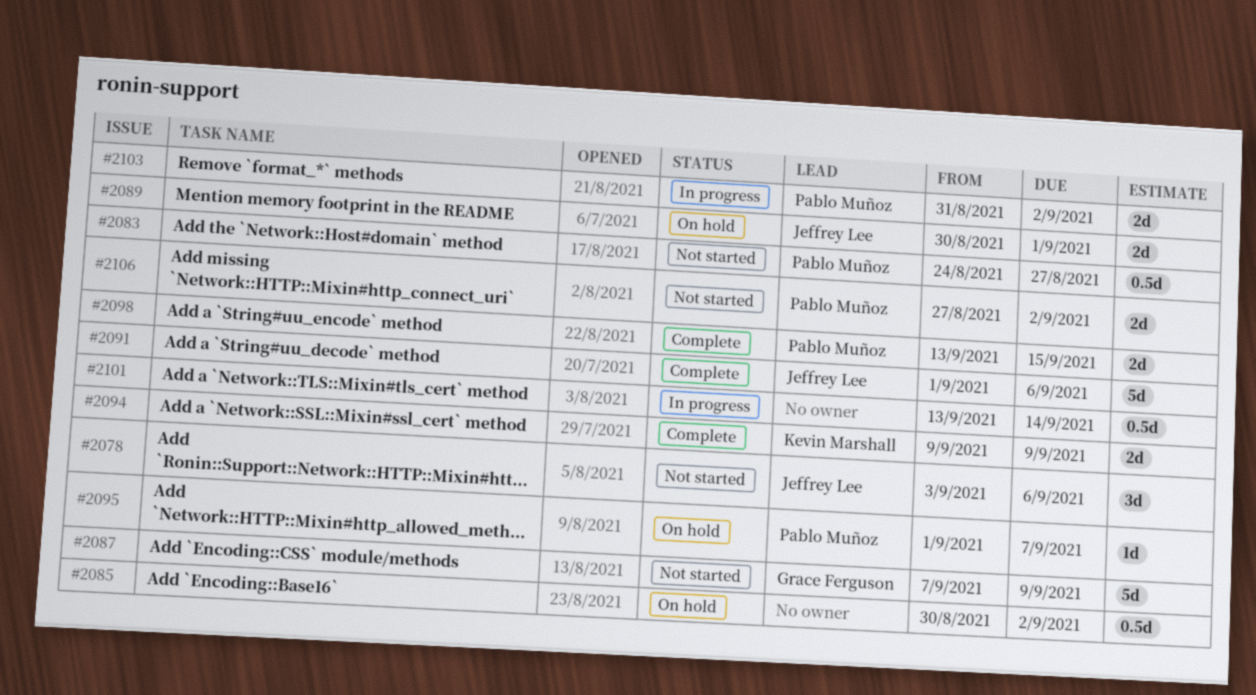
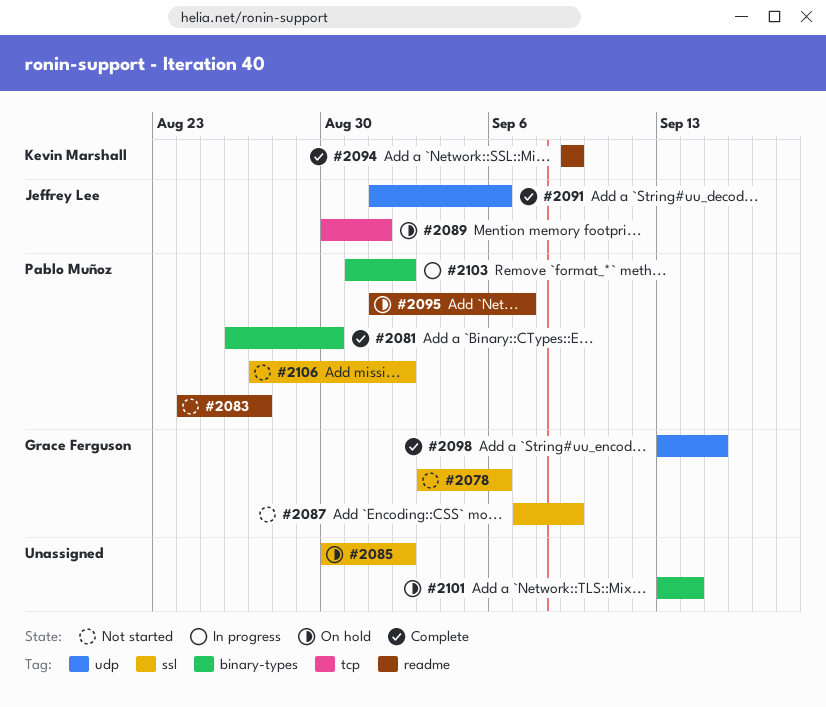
#2078, owner: Jeffrey Lee -> Grace Ferguson
#2081: none -> present
#2098, owner: Pablo Muñoz -> Grace Ferguson
#2101, status: In progress -> On hold

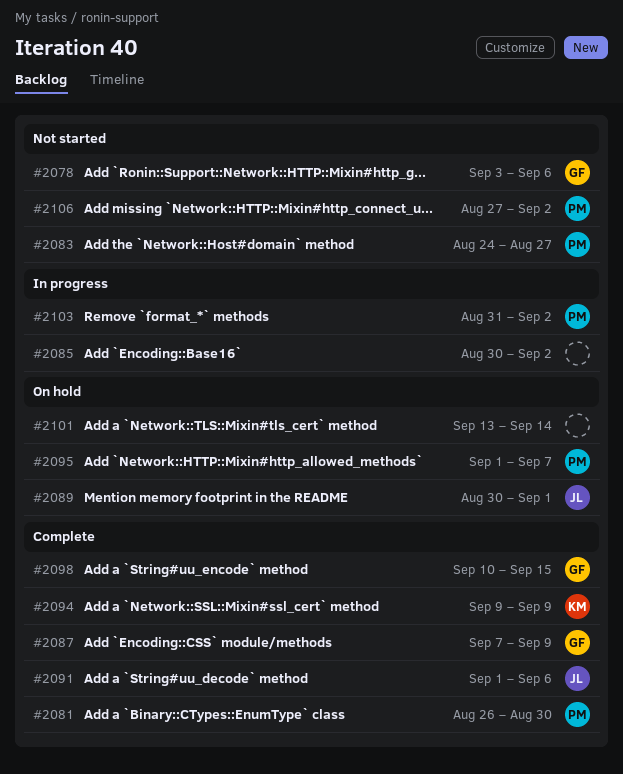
#2085, status: On hold -> In progress
#2087, status: Not started -> Complete
#2098, start: Sep 13 -> Sep 10

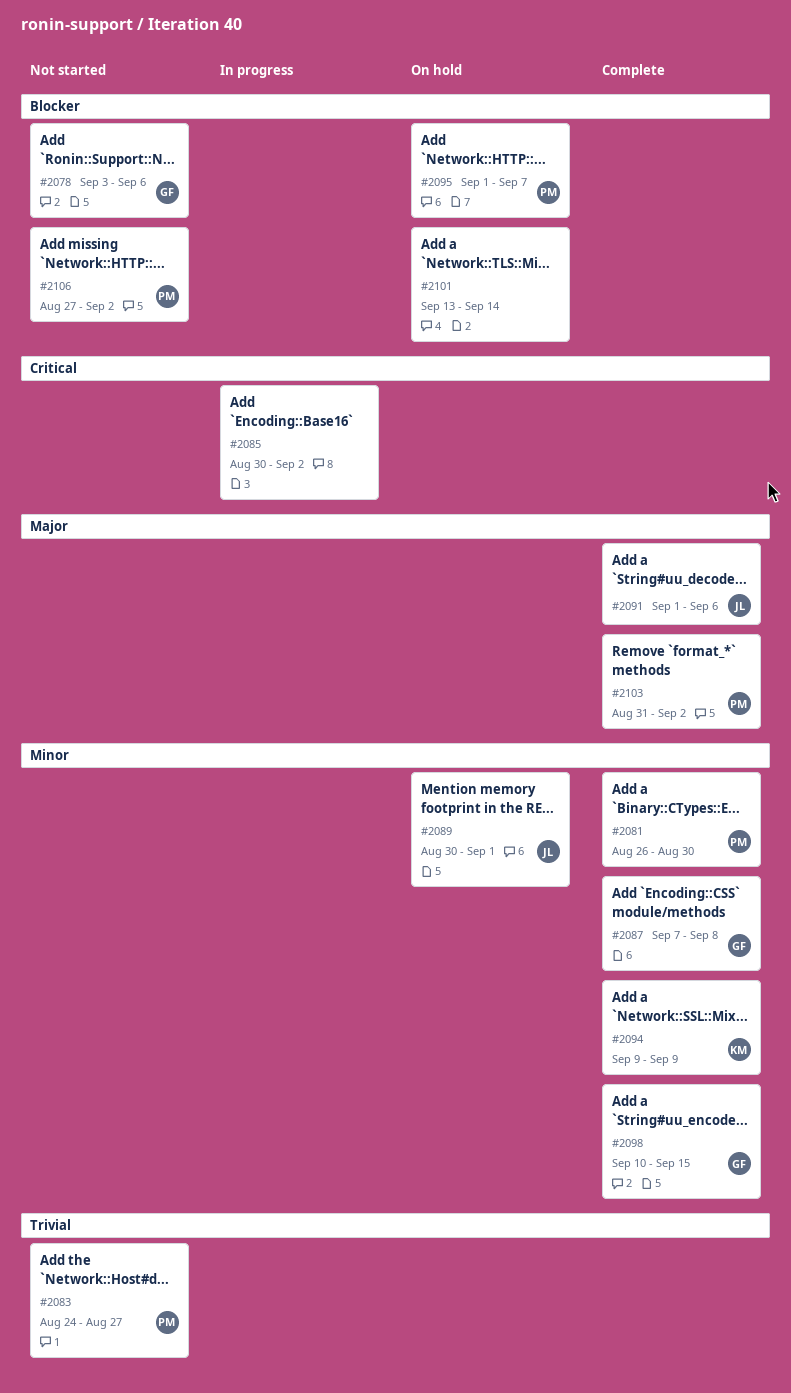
#2087, due: Sep 9 -> Sep 8
#2103, status: In progress -> Complete

